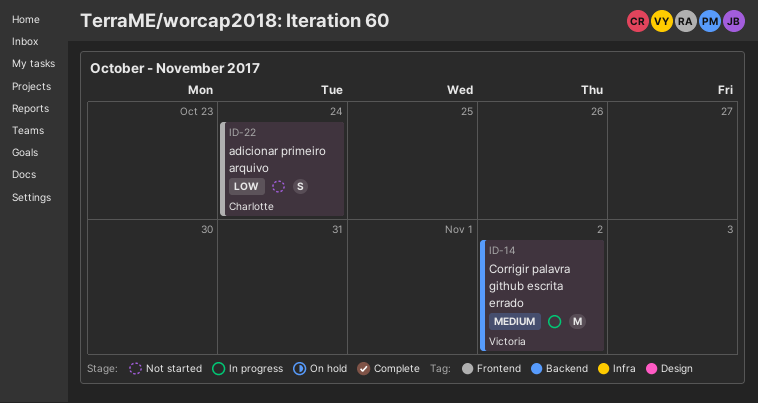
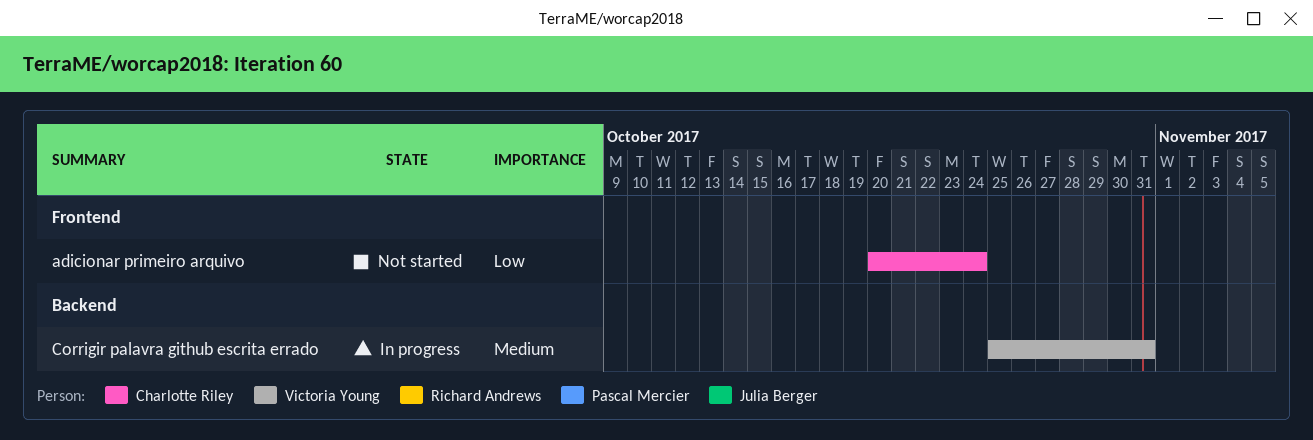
Corrigir palavra github escrita errado, due: Nov 2 -> Oct 31

